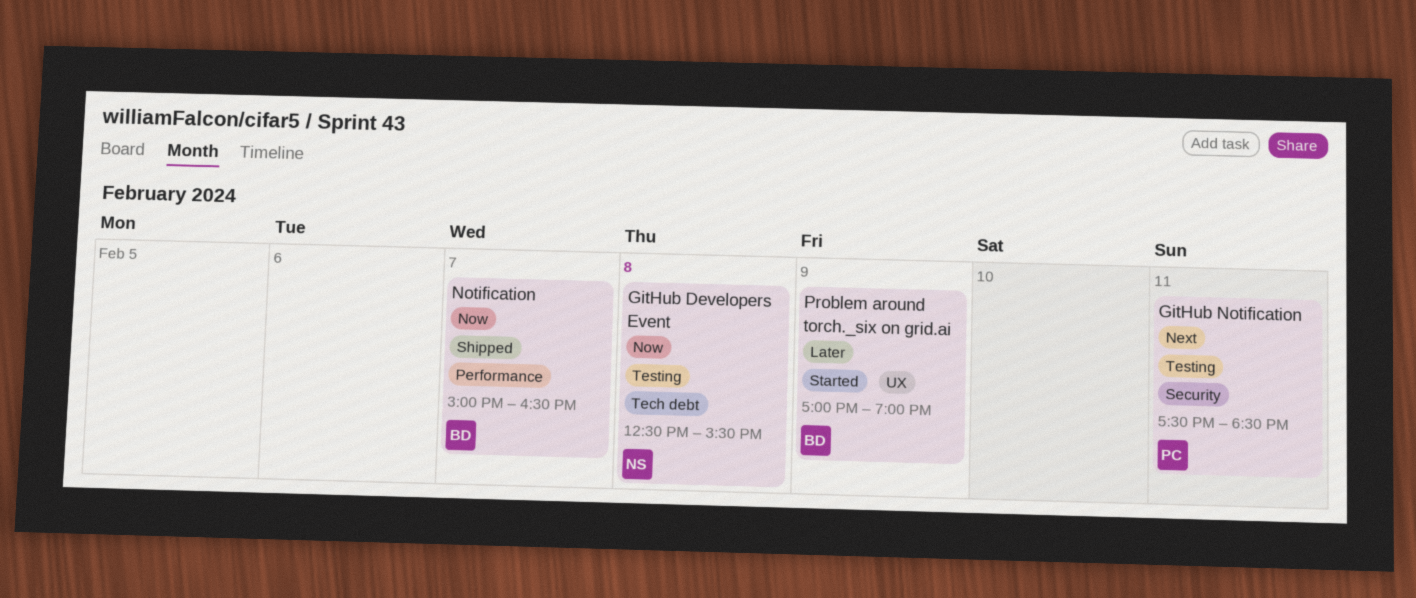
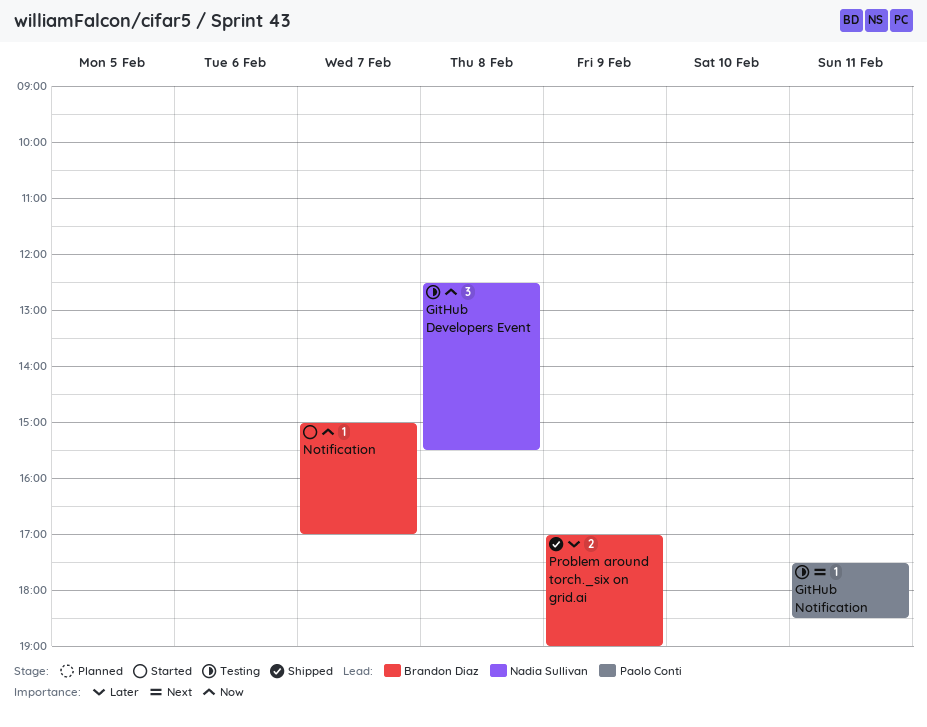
Notification, status: Shipped -> Started
Notification, ends: 16:30 -> 17:00
Problem around torch._six on grid.ai, status: Started -> Shipped

